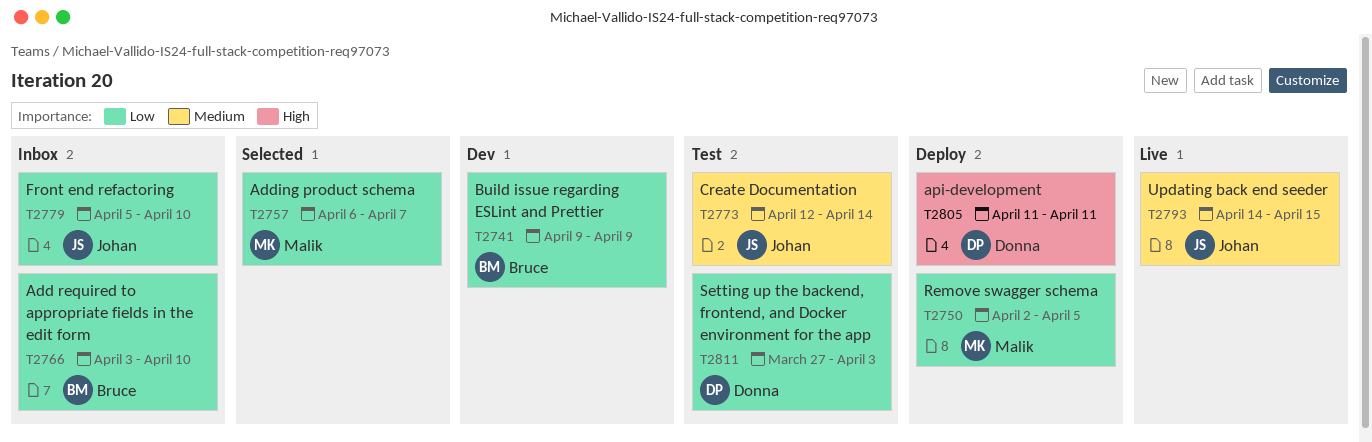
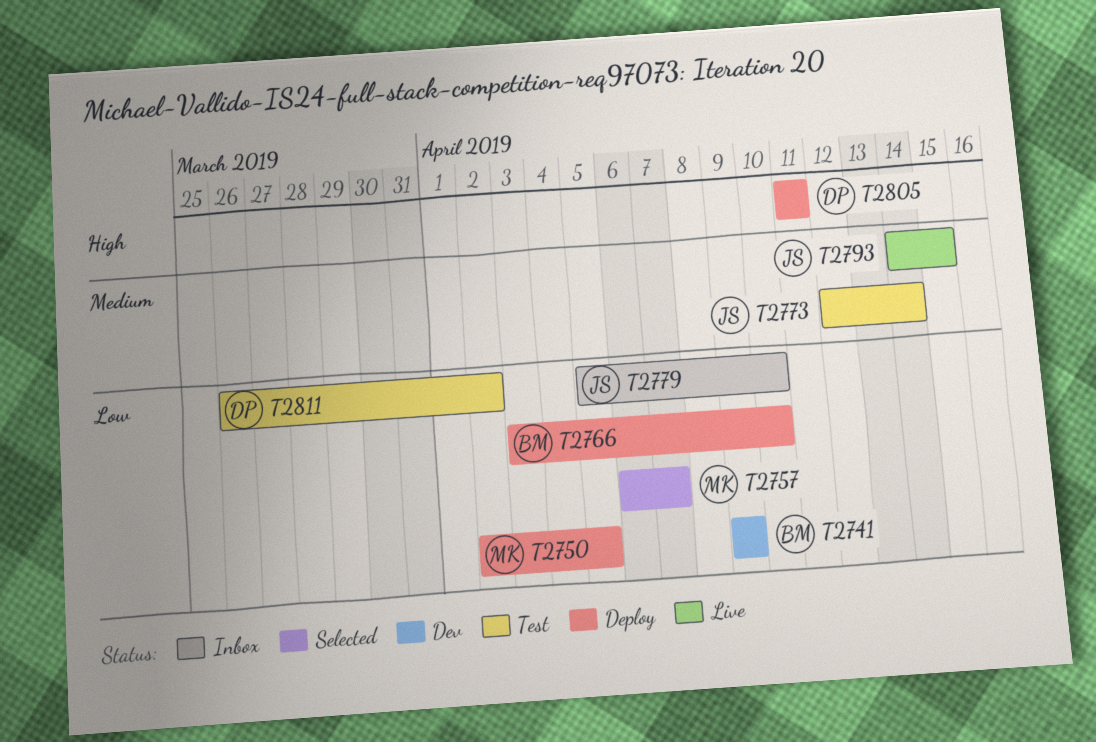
T2766, status: Inbox -> Deploy
T2811, start: Mar 27 -> Mar 26
T2811, due: Apr 3 -> Apr 2

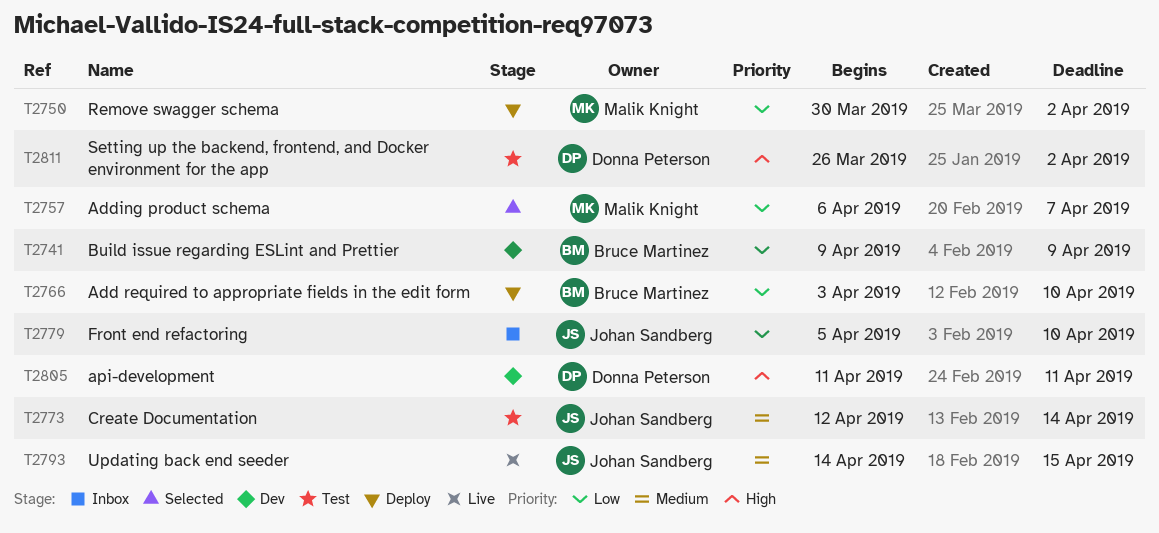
T2750, start: Apr 2 -> Mar 30
T2750, due: Apr 5 -> Apr 2
T2805, status: Deploy -> Dev
T2811, priority: Low -> High

